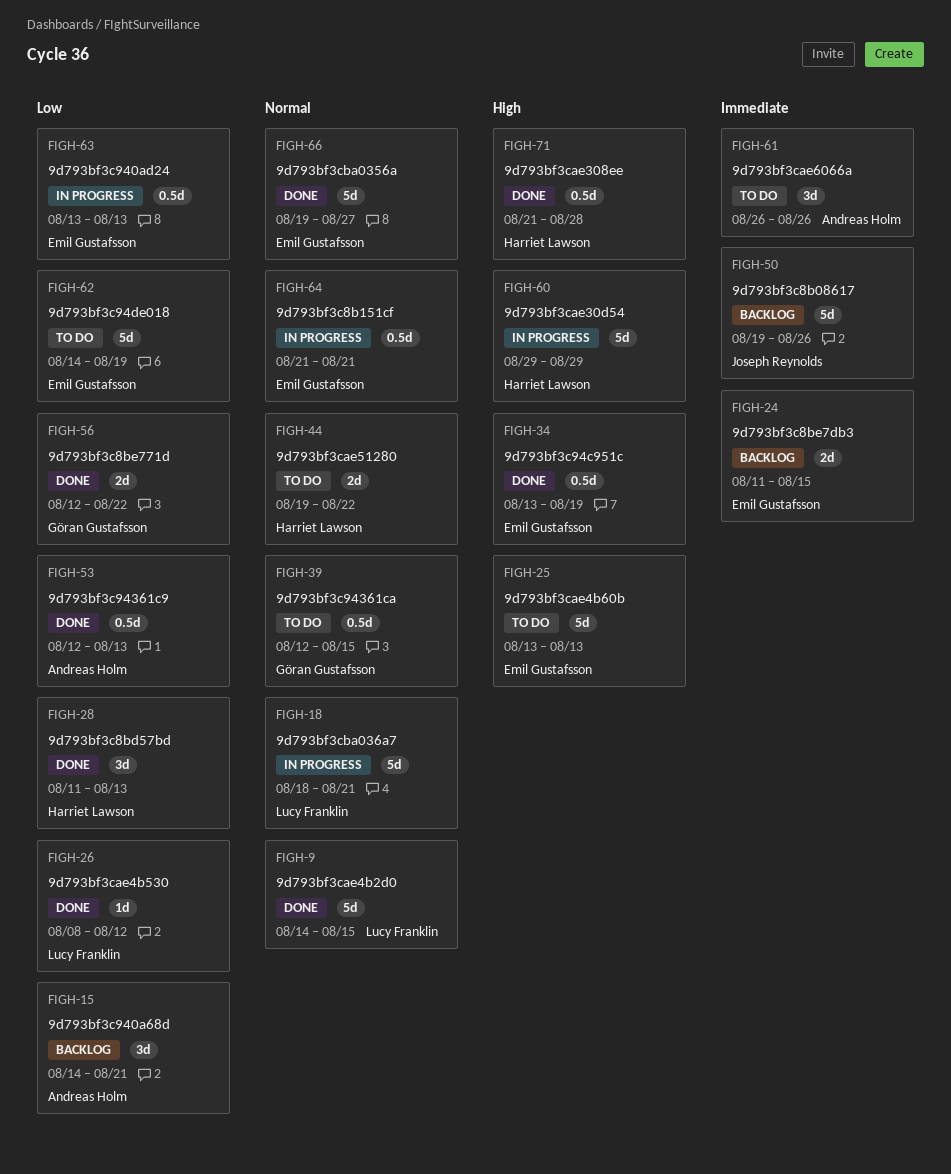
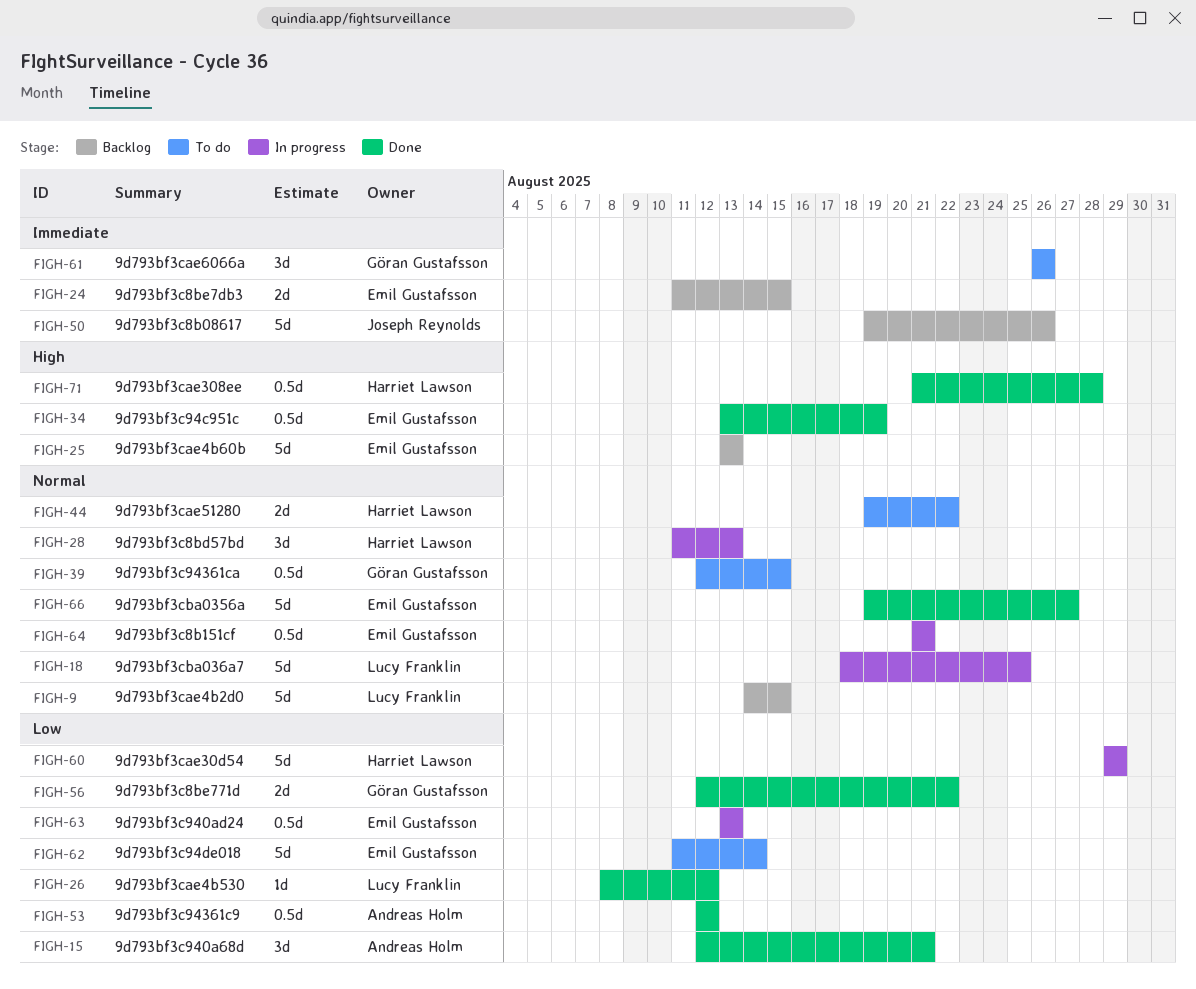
FIGH-9, status: Done -> Backlog
FIGH-15, status: Backlog -> Done
FIGH-15, start: Aug 14 -> Aug 12
FIGH-18, due: Aug 21 -> Aug 25
FIGH-25, status: To do -> Backlog
FIGH-28, status: Done -> In progress
FIGH-28, priority: Low -> Normal
FIGH-53, due: Aug 13 -> Aug 12
FIGH-60, priority: High -> Low
FIGH-61, owner: Andreas Holm -> Göran Gustafsson
FIGH-62, start: Aug 14 -> Aug 11
FIGH-62, due: Aug 19 -> Aug 14

